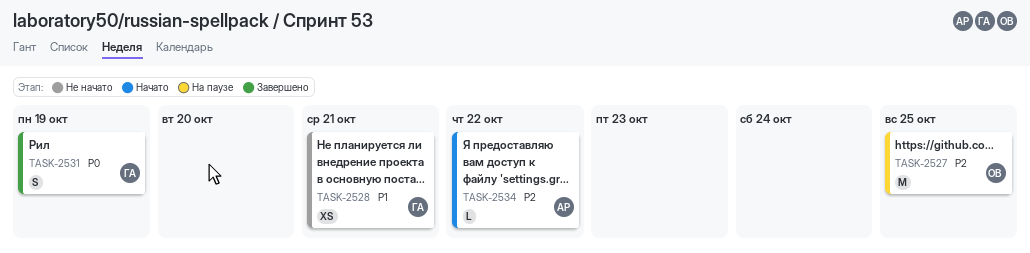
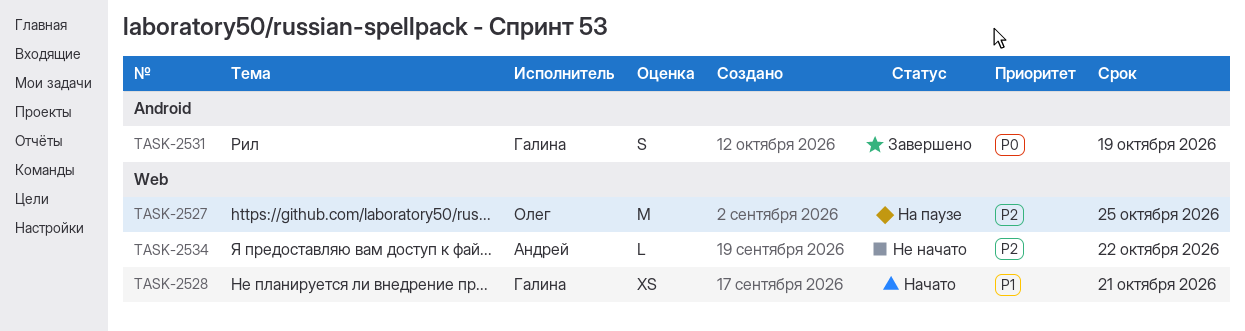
TASK-2528, status: Не начато -> Начато
TASK-2534, status: Начато -> Не начато

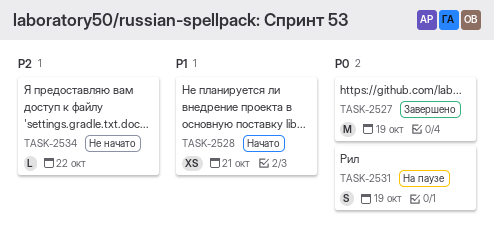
TASK-2527, status: На паузе -> Завершено
TASK-2527, priority: P2 -> P0
TASK-2527, due: Oct 25 -> Oct 19
TASK-2531, status: Завершено -> На паузе

